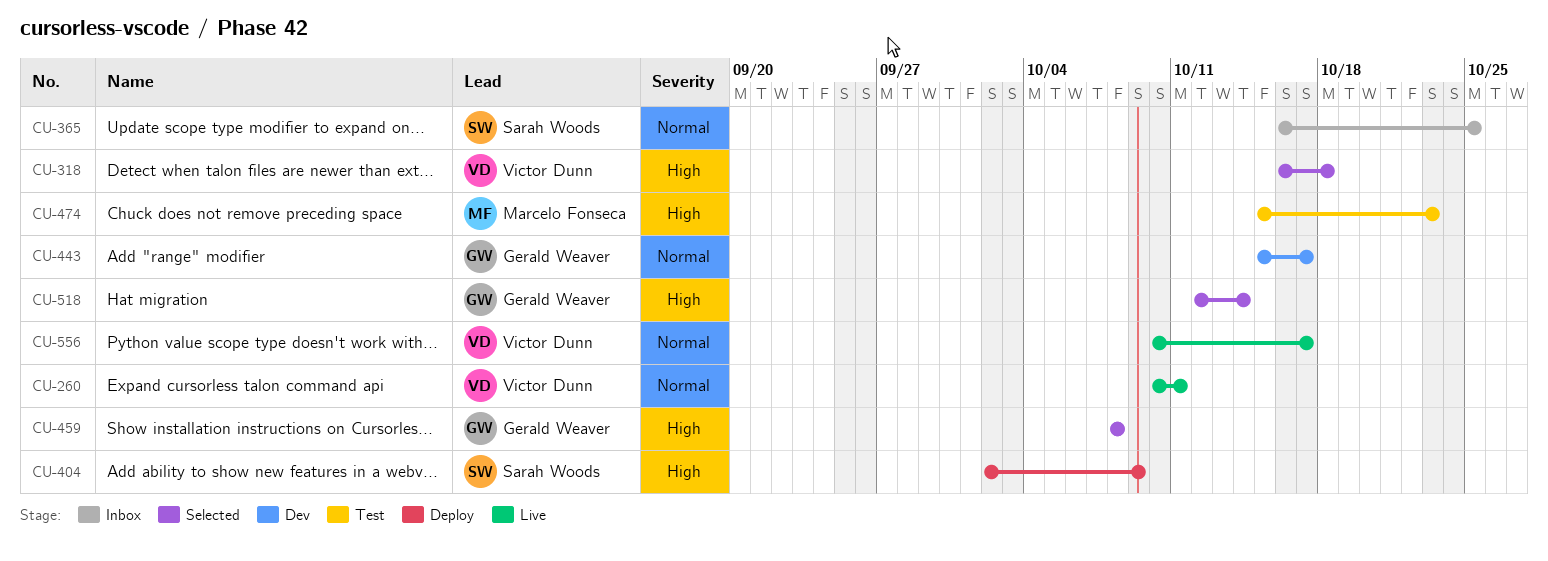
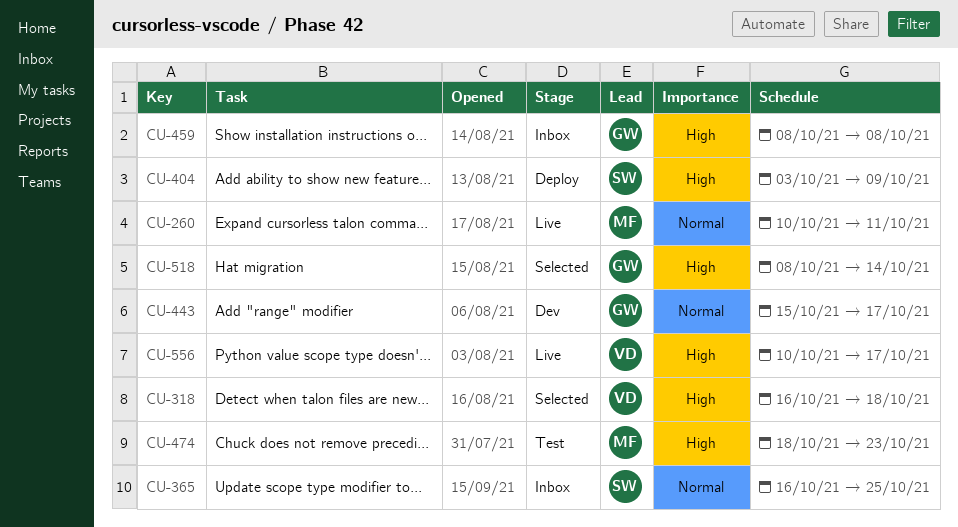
CU-260, owner: Victor Dunn -> Marcelo Fonseca
CU-404, start: Oct 2 -> Oct 3
CU-459, status: Selected -> Inbox
CU-474, start: Oct 15 -> Oct 18
CU-518, start: Oct 12 -> Oct 8
CU-556, priority: Normal -> High

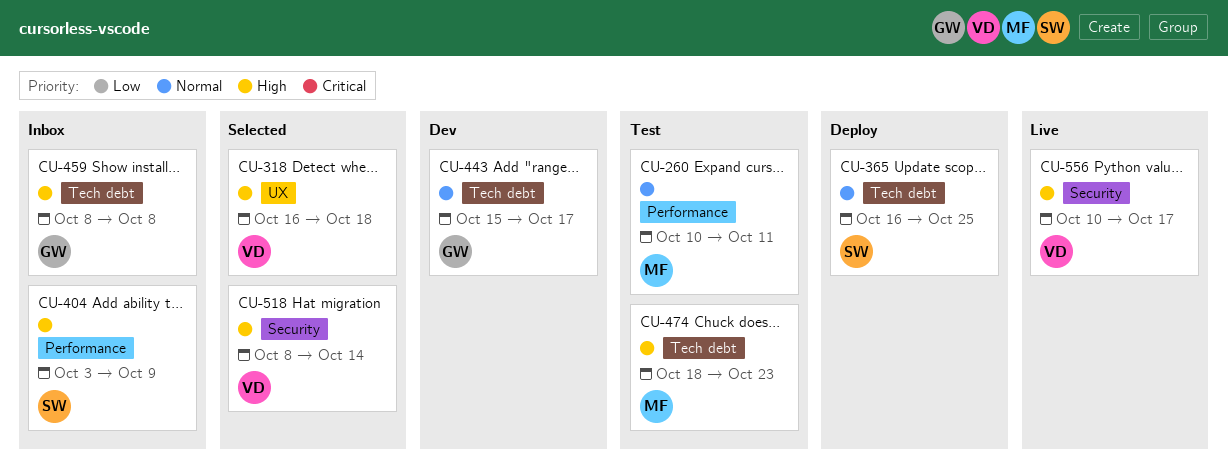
CU-260, status: Live -> Test
CU-365, status: Inbox -> Deploy
CU-404, status: Deploy -> Inbox
CU-518, owner: GW -> VD

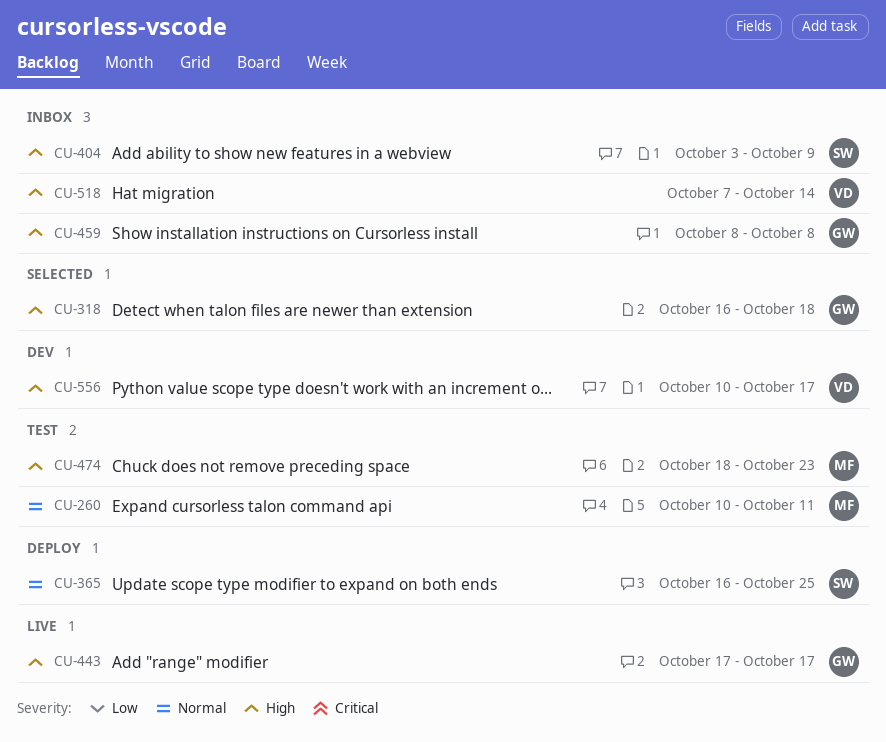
CU-318, owner: VD -> GW
CU-443, status: Dev -> Live
CU-443, priority: Normal -> High
CU-443, start: Oct 15 -> Oct 17
CU-518, status: Selected -> Inbox
CU-518, start: Oct 8 -> Oct 7
CU-556, status: Live -> Dev

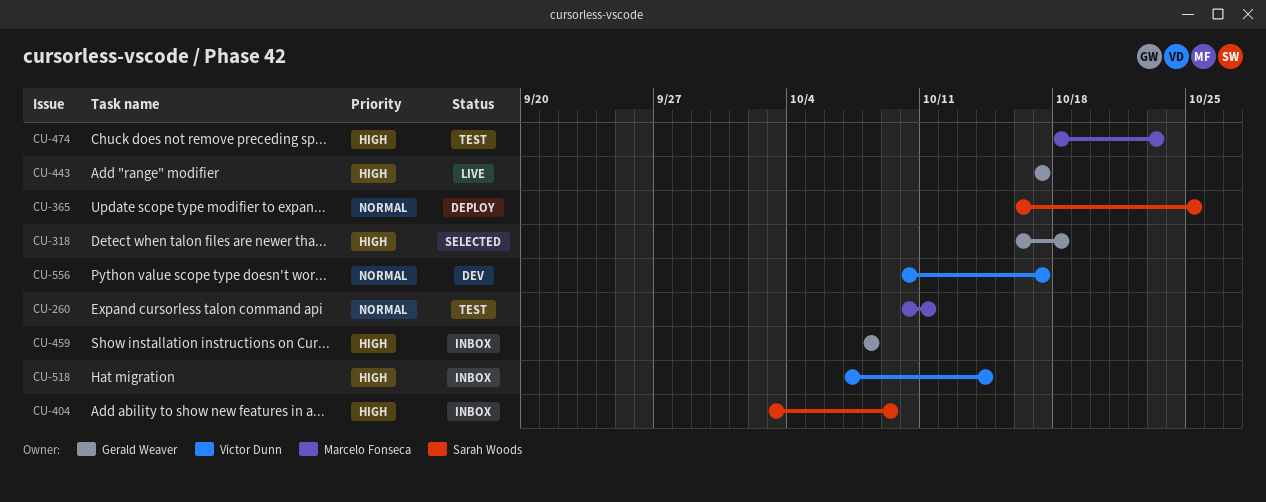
CU-556, priority: High -> Normal

